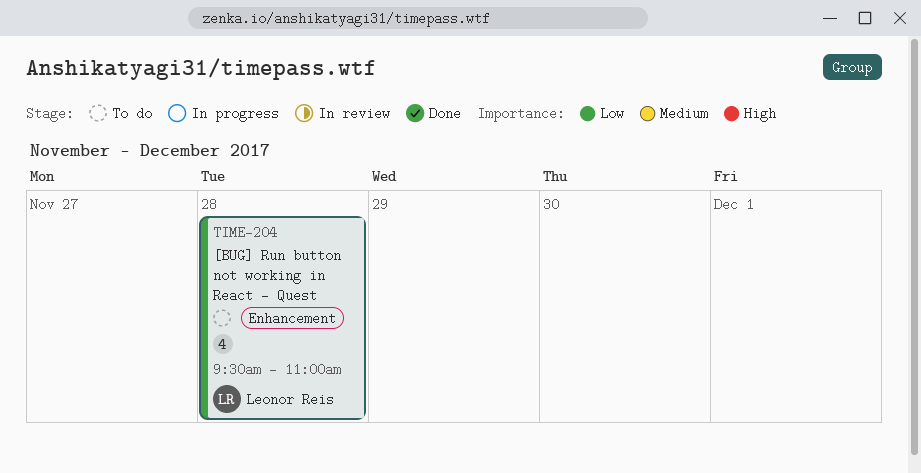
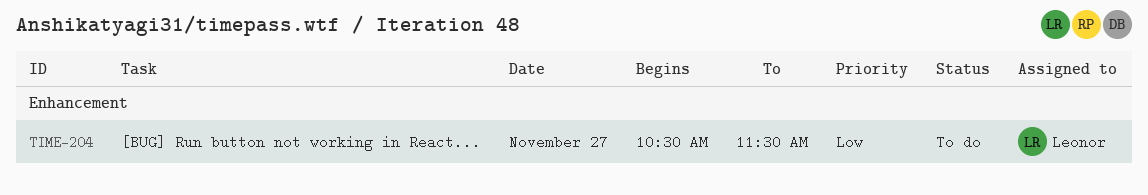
TIME-204, day: Nov 28 -> Nov 27
TIME-204, begins: 09:30 -> 10:30
TIME-204, ends: 11:00 -> 11:30

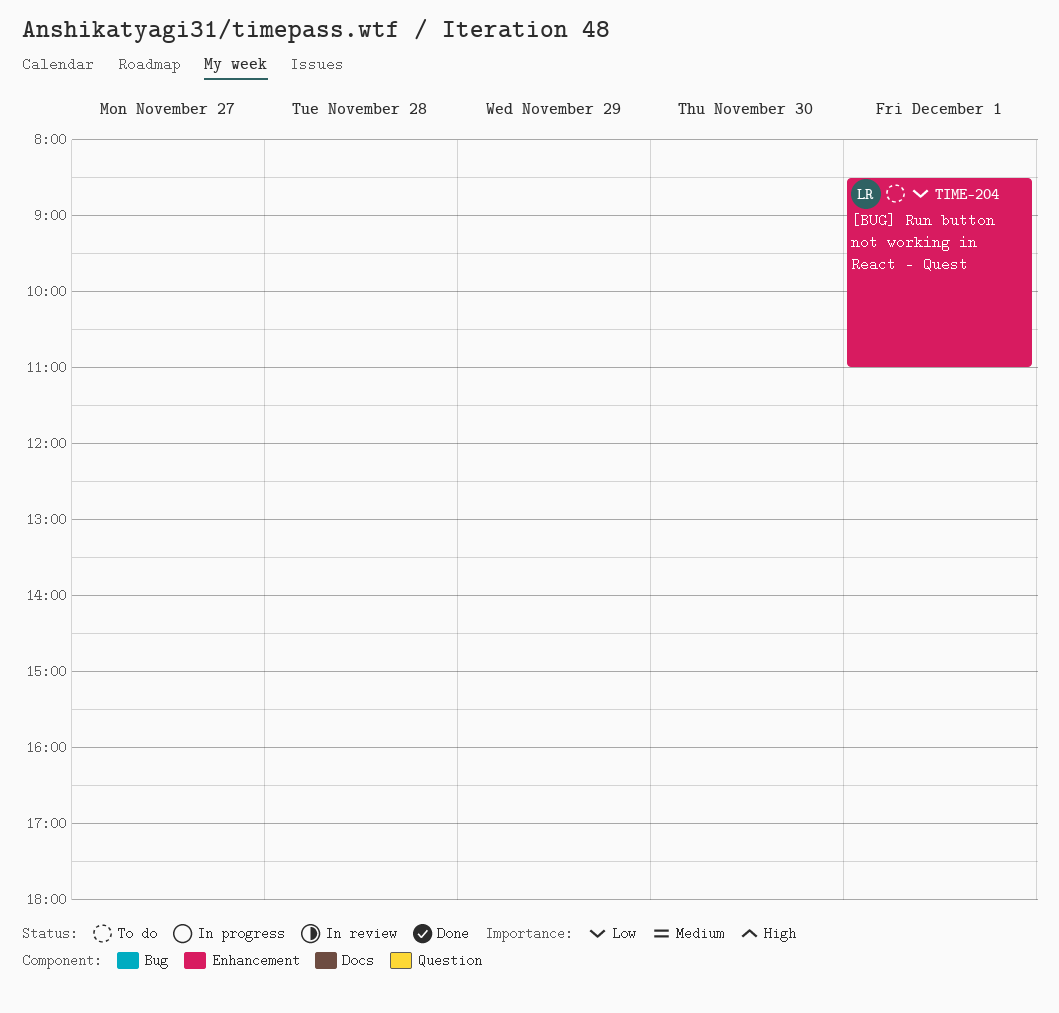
TIME-204, day: Nov 27 -> Dec 1
TIME-204, begins: 10:30 -> 08:30
TIME-204, ends: 11:30 -> 11:00

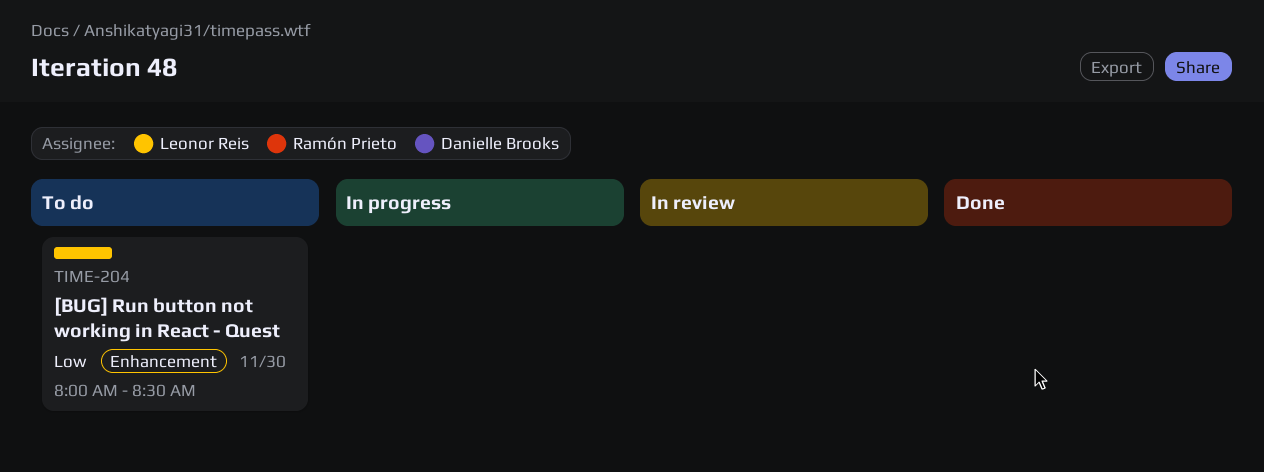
TIME-204, day: Dec 1 -> Nov 30
TIME-204, begins: 08:30 -> 08:00
TIME-204, ends: 11:00 -> 08:30

